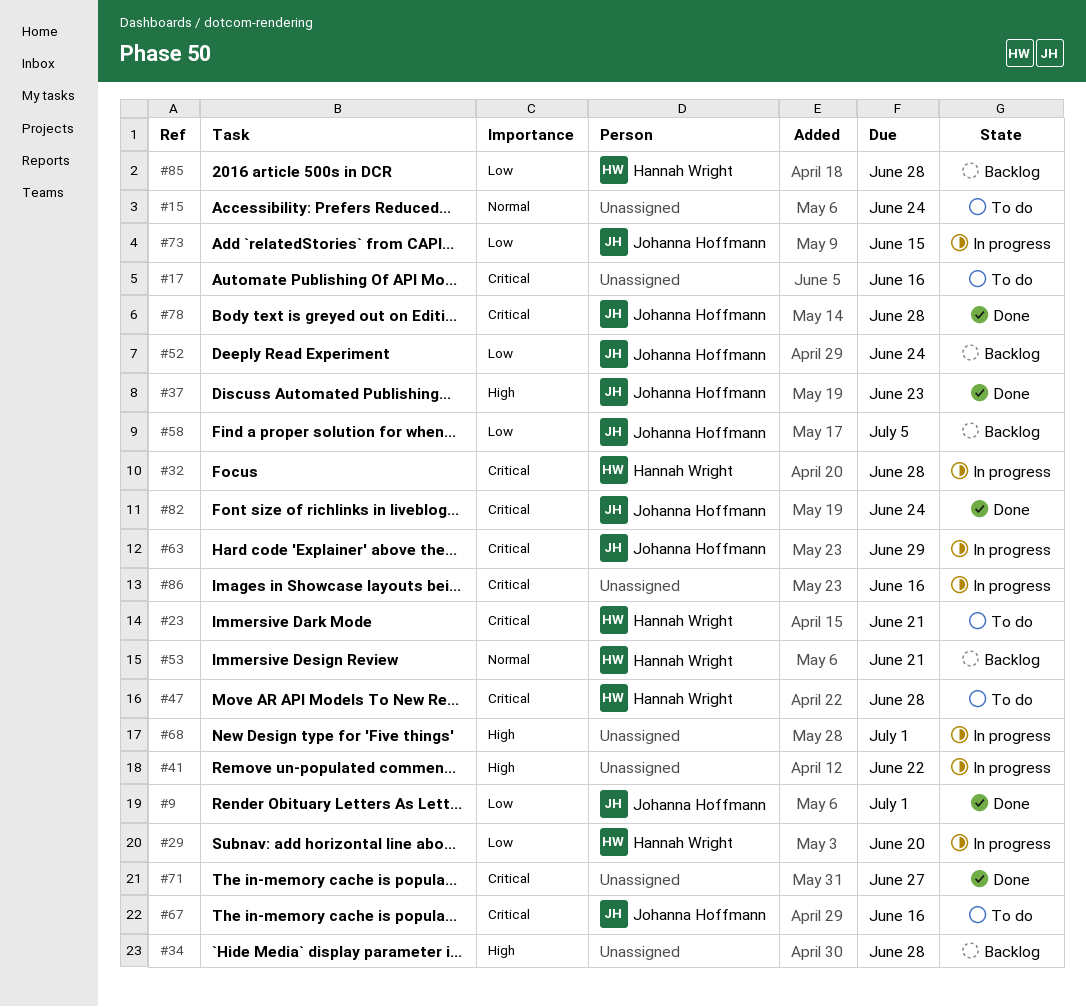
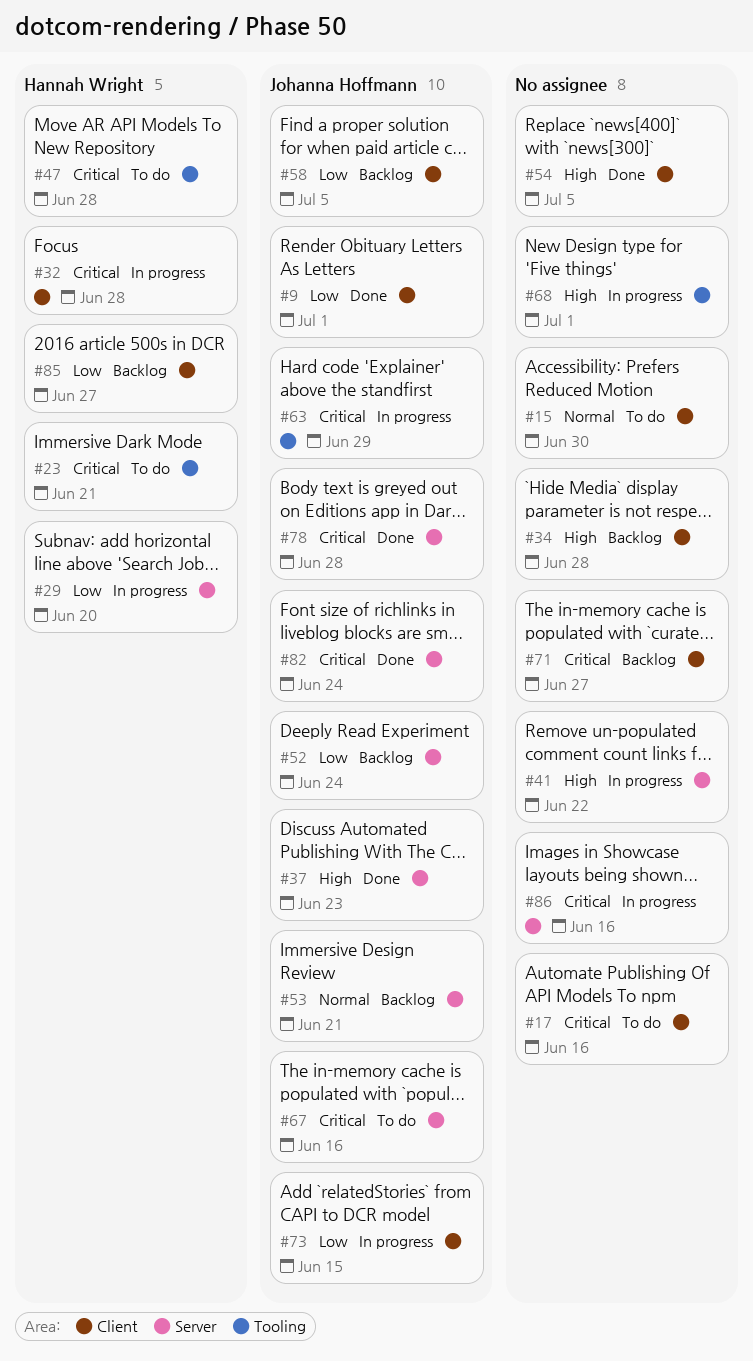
#15, due: Jun 24 -> Jun 30
#53, owner: Hannah Wright -> Johanna Hoffmann
#54: none -> present
#71, status: Done -> Backlog
#85, due: Jun 28 -> Jun 27

